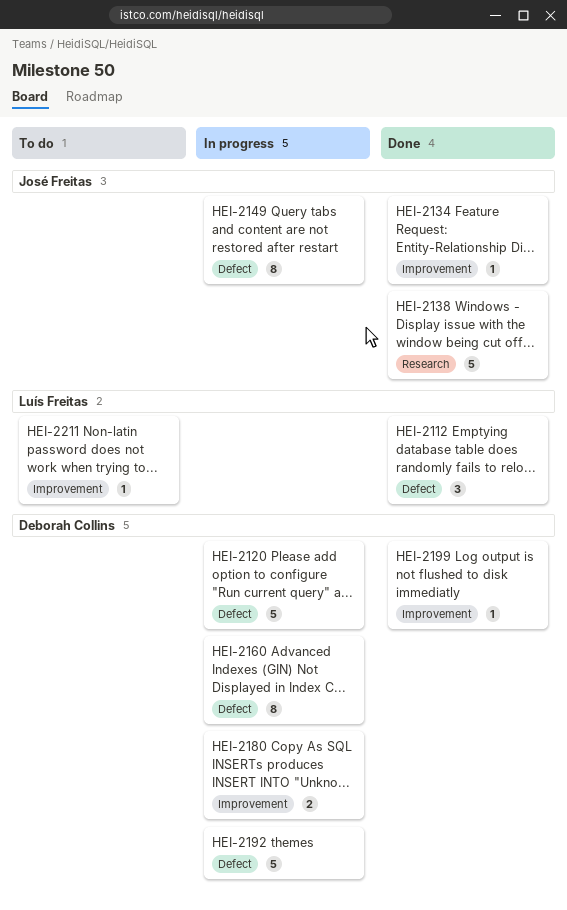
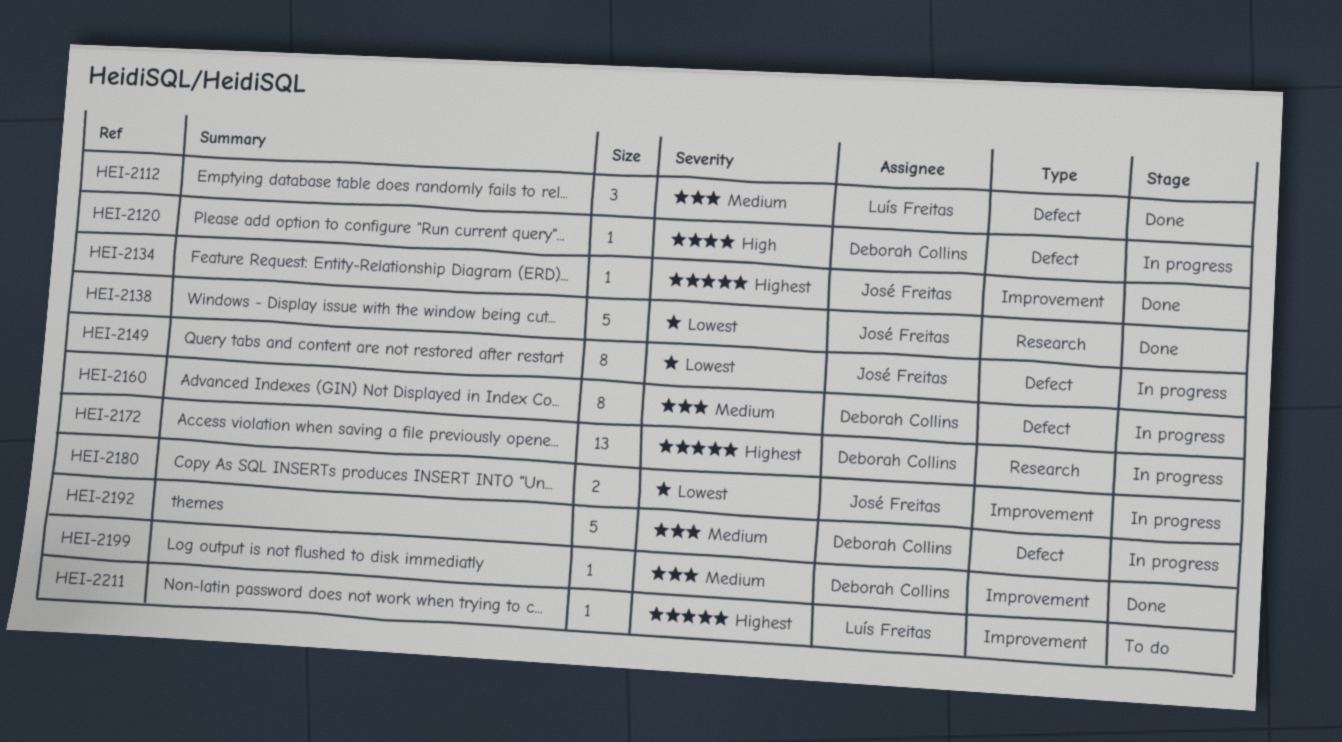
HEI-2120, estimate: 5 -> 1
HEI-2172: none -> present
HEI-2180, owner: Deborah Collins -> José Freitas

